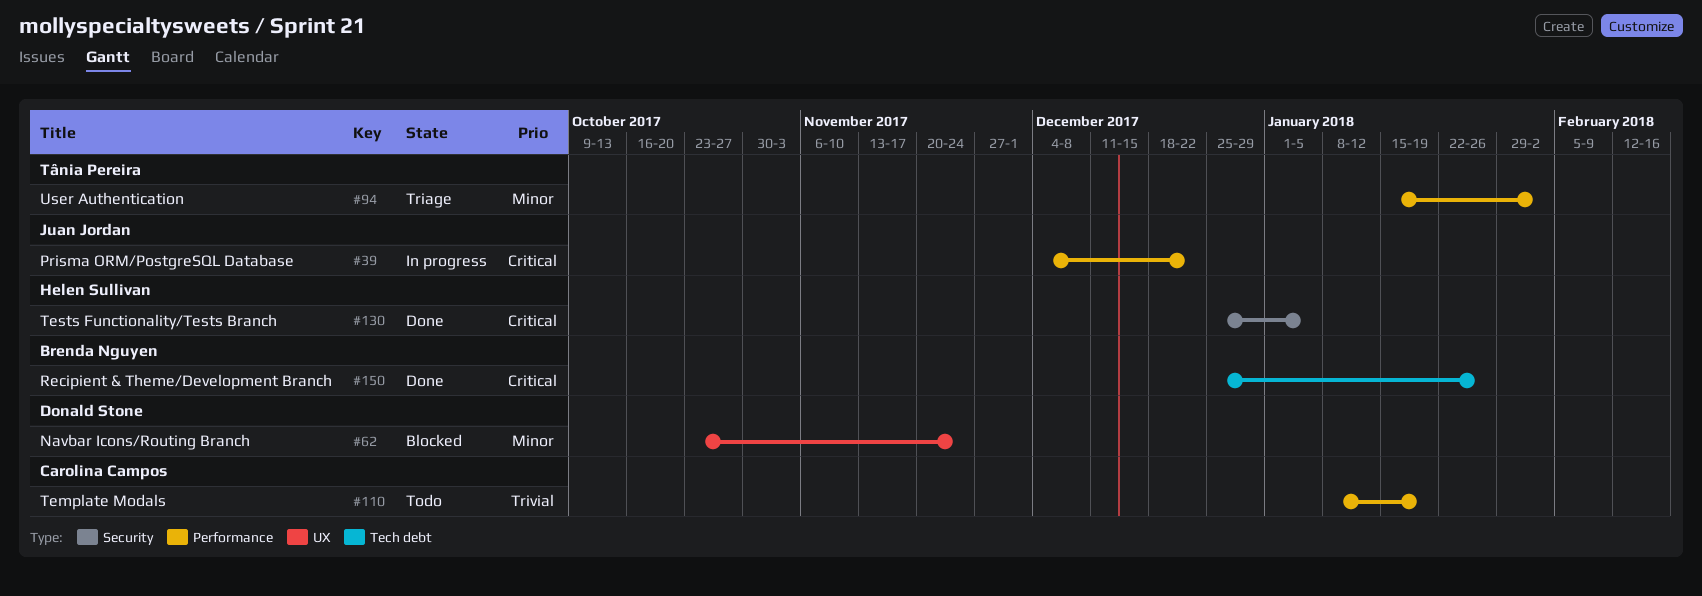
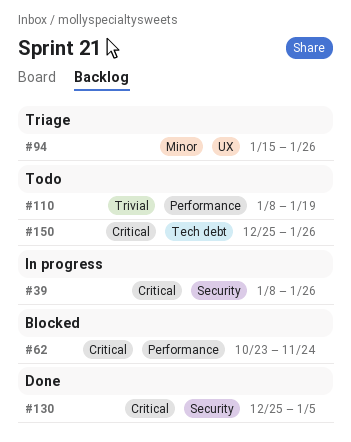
#39, label: Performance -> Security
#39, start: Dec 4 -> Jan 8
#39, due: Dec 22 -> Jan 26
#62, priority: Minor -> Critical
#62, label: UX -> Performance
#94, label: Performance -> UX
#94, due: Feb 2 -> Jan 26
#150, status: Done -> Todo

